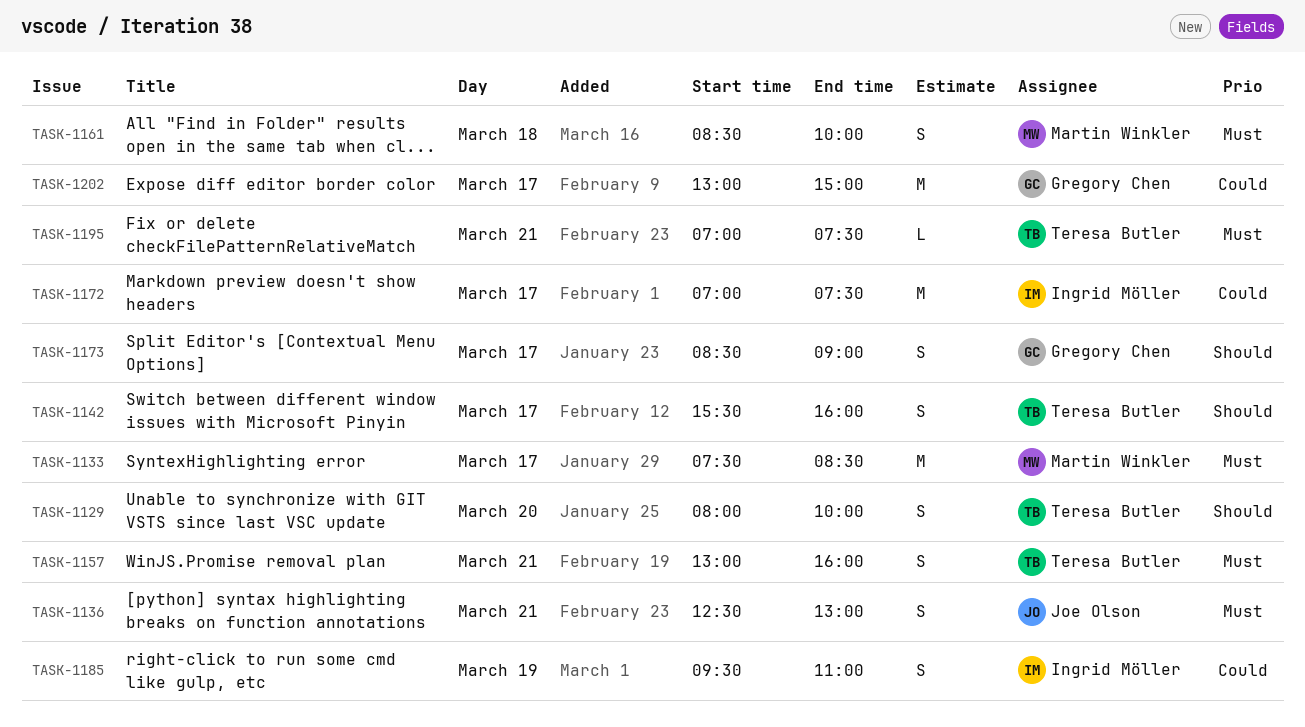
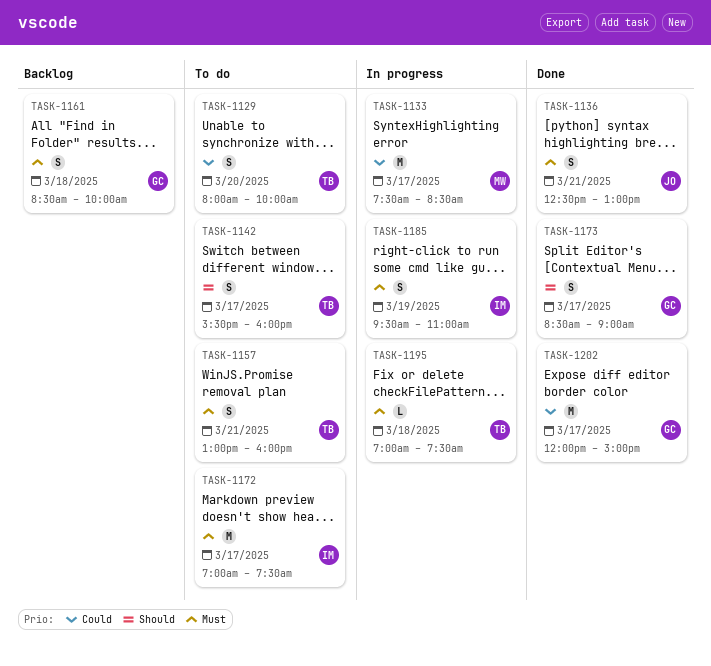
TASK-1129, priority: Should -> Could
TASK-1133, priority: Must -> Could
TASK-1161, owner: Martin Winkler -> Gregory Chen
TASK-1172, priority: Could -> Must
TASK-1185, priority: Could -> Must
TASK-1195, day: Mar 21 -> Mar 18
TASK-1202, begins: 13:00 -> 12:00

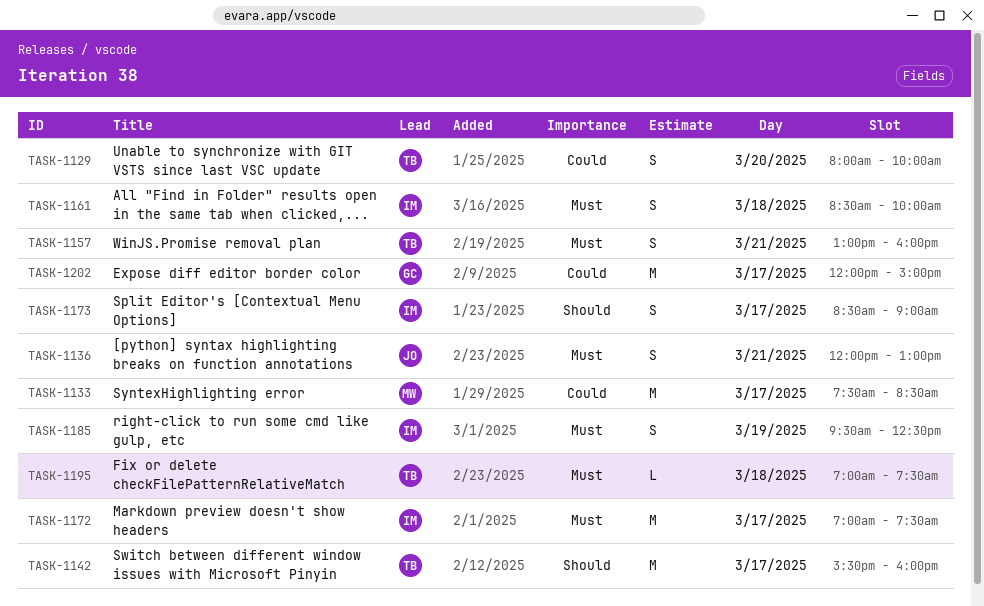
TASK-1136, begins: 12:30 -> 12:00
TASK-1142, estimate: S -> M
TASK-1161, owner: GC -> IM
TASK-1173, owner: GC -> IM
TASK-1185, ends: 11:00 -> 12:30

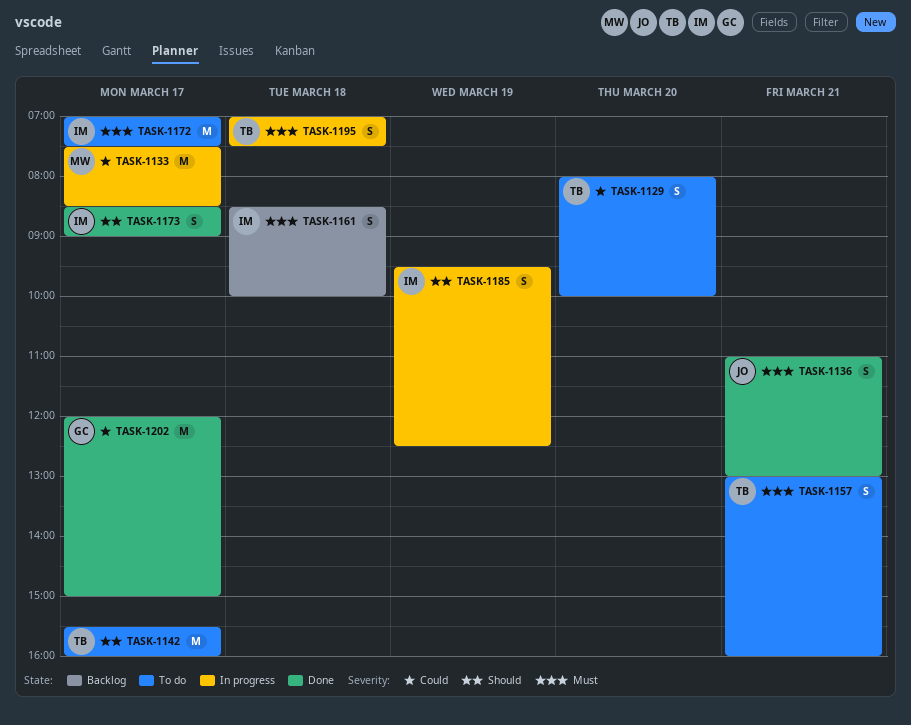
TASK-1136, begins: 12:00 -> 11:00
TASK-1185, priority: Must -> Should
TASK-1195, estimate: L -> S

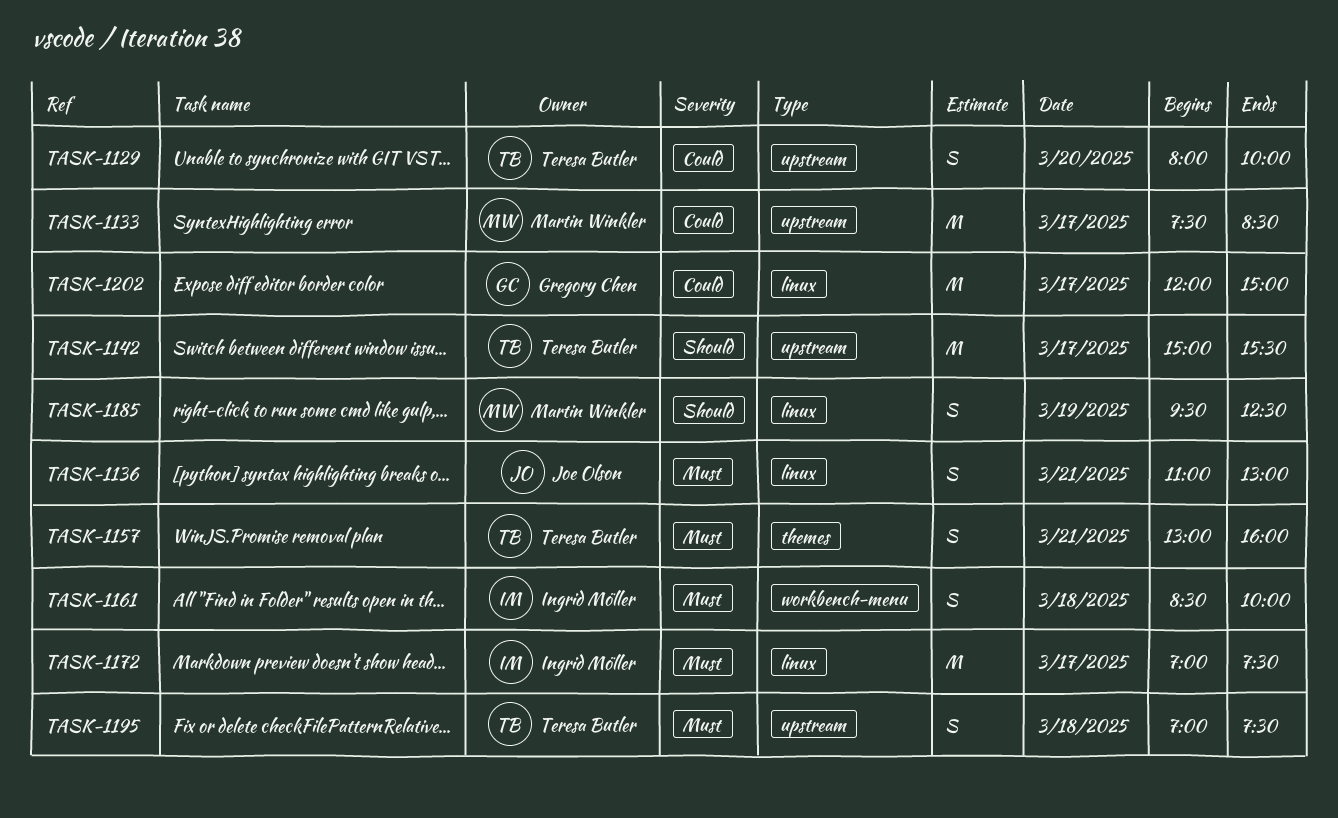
TASK-1142, begins: 15:30 -> 15:00
TASK-1142, ends: 16:00 -> 15:30
TASK-1173: present -> none
TASK-1185, owner: Ingrid Möller -> Martin Winkler

